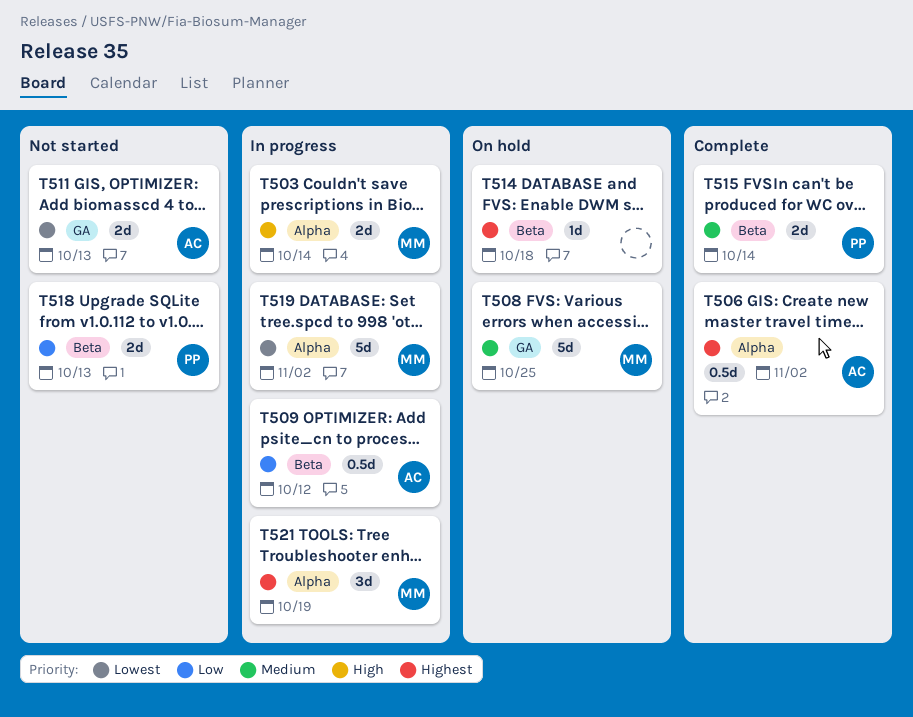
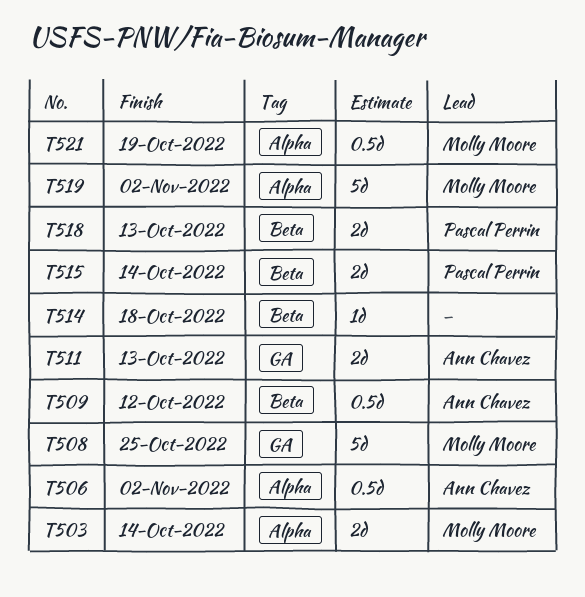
T521, estimate: 3d -> 0.5d

